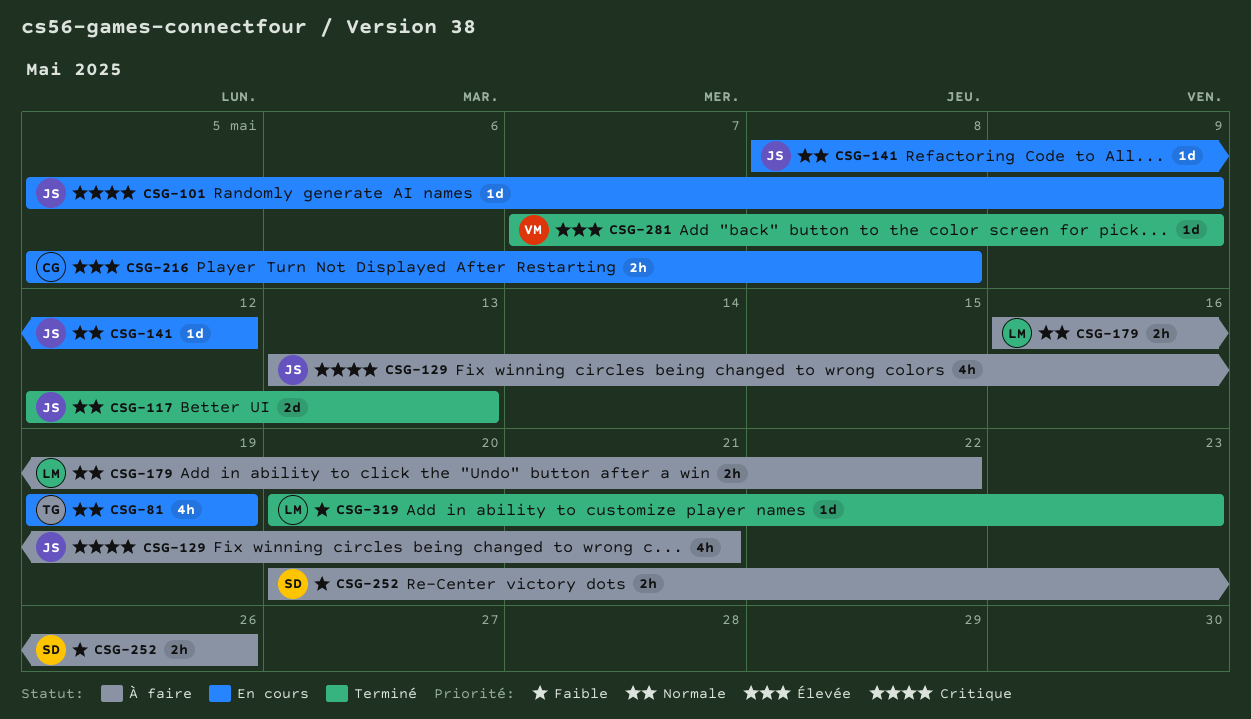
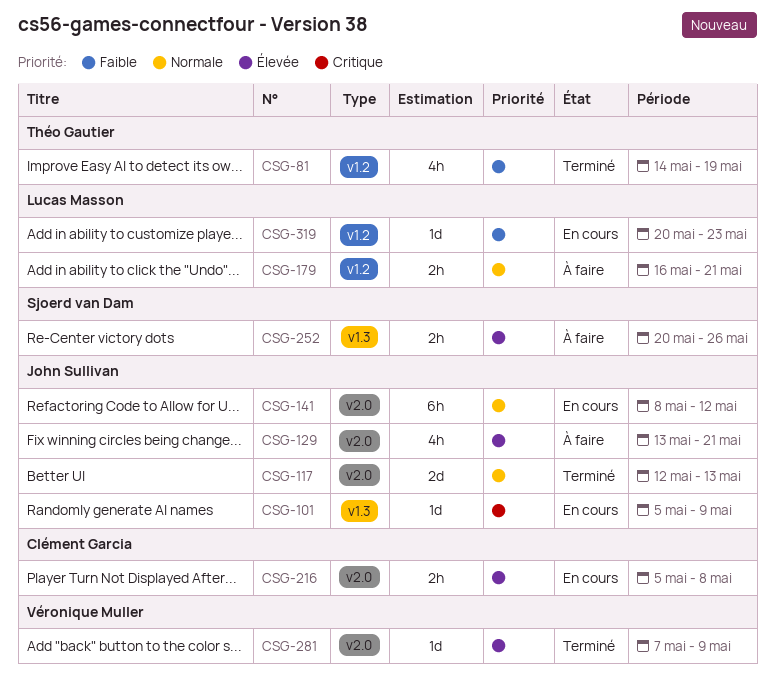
CSG-81, status: En cours -> Terminé
CSG-81, priority: Normale -> Faible
CSG-81, start: May 19 -> May 14
CSG-129, priority: Critique -> Élevée
CSG-141, estimate: 1d -> 6h
CSG-179, due: May 22 -> May 21
CSG-252, priority: Faible -> Élevée
CSG-319, status: Terminé -> En cours

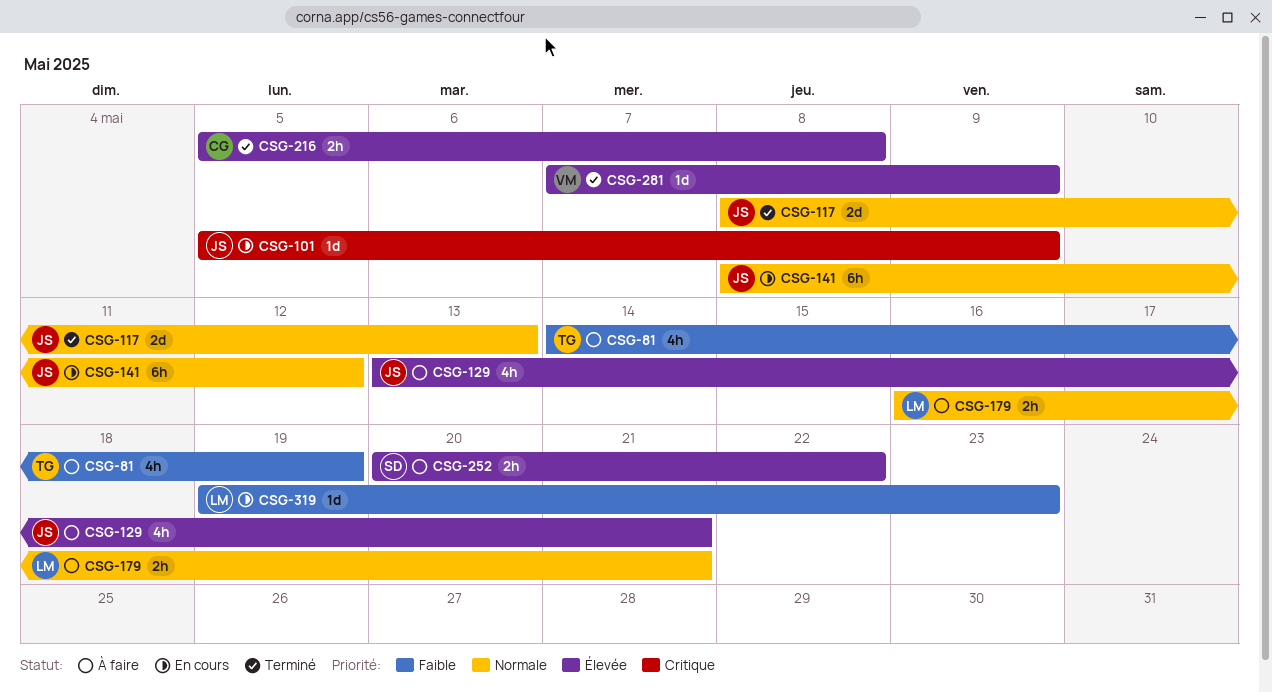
CSG-81, status: Terminé -> À faire
CSG-117, start: May 12 -> May 8
CSG-216, status: En cours -> Terminé
CSG-252, due: May 26 -> May 22
CSG-319, start: May 20 -> May 19

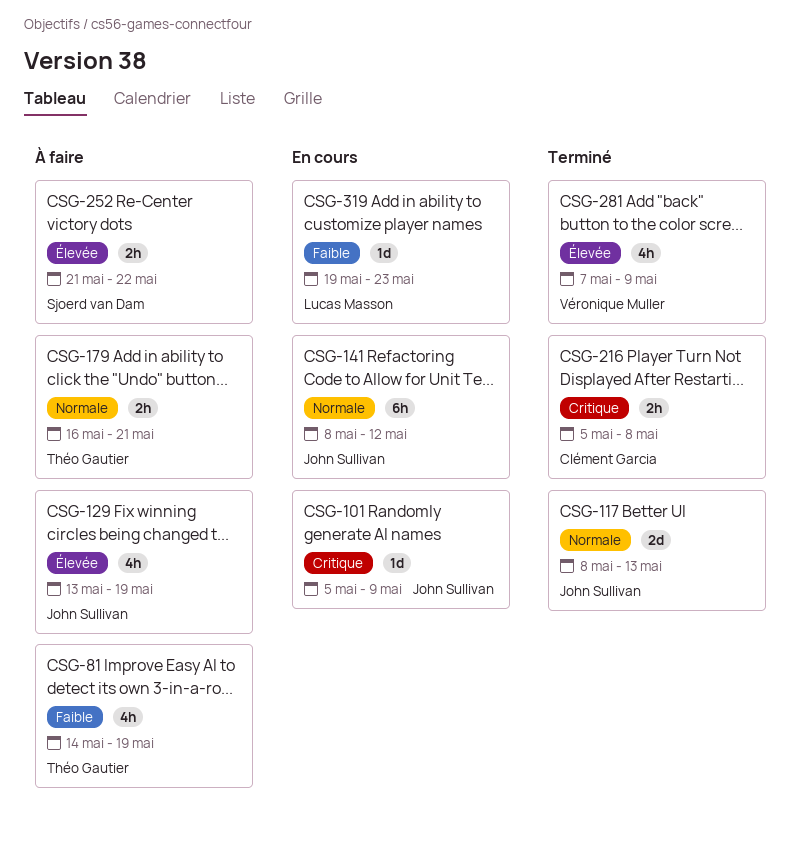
CSG-129, due: May 21 -> May 19
CSG-179, owner: Lucas Masson -> Théo Gautier
CSG-216, priority: Élevée -> Critique
CSG-252, start: May 20 -> May 21
CSG-281, estimate: 1d -> 4h

